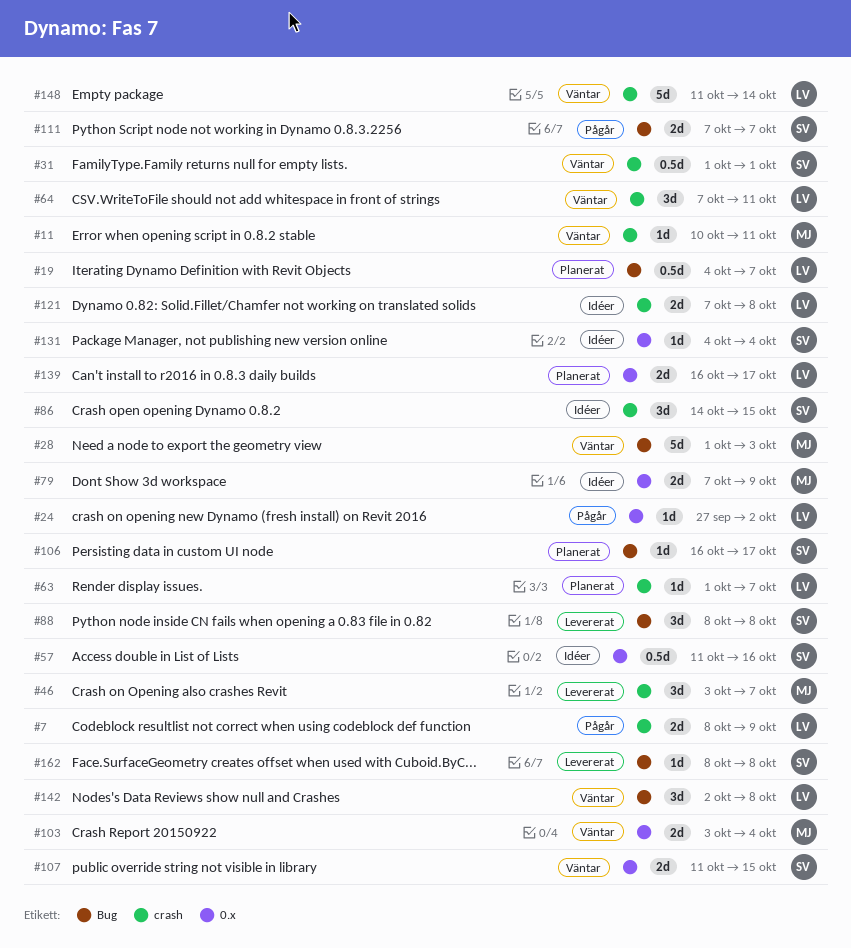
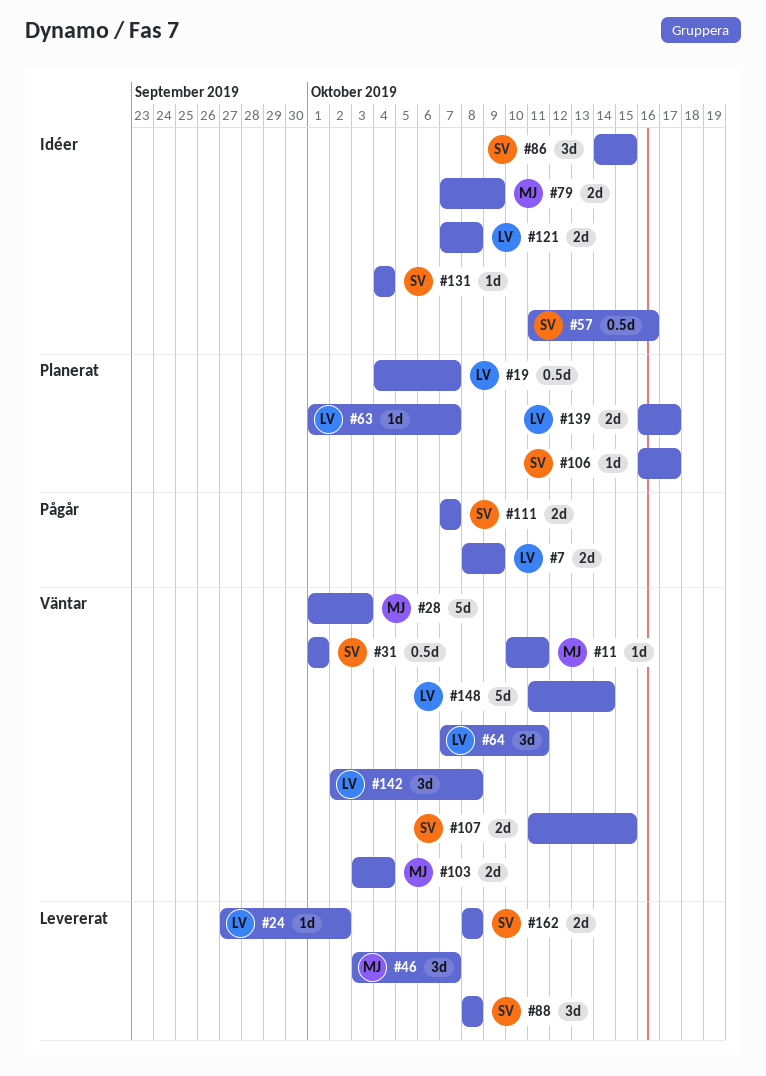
#24, status: Pågår -> Levererat
#162, estimate: 1d -> 2d

